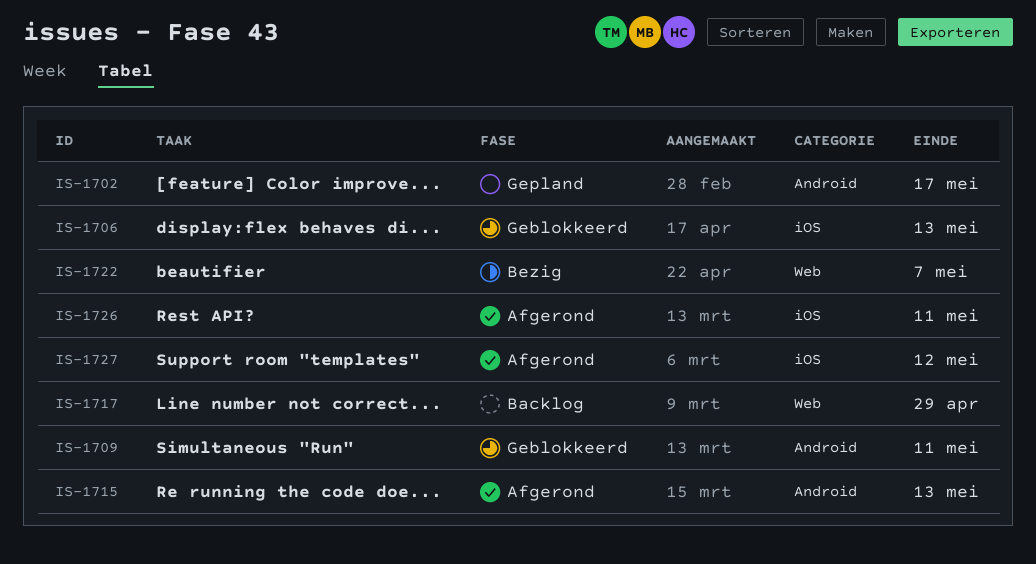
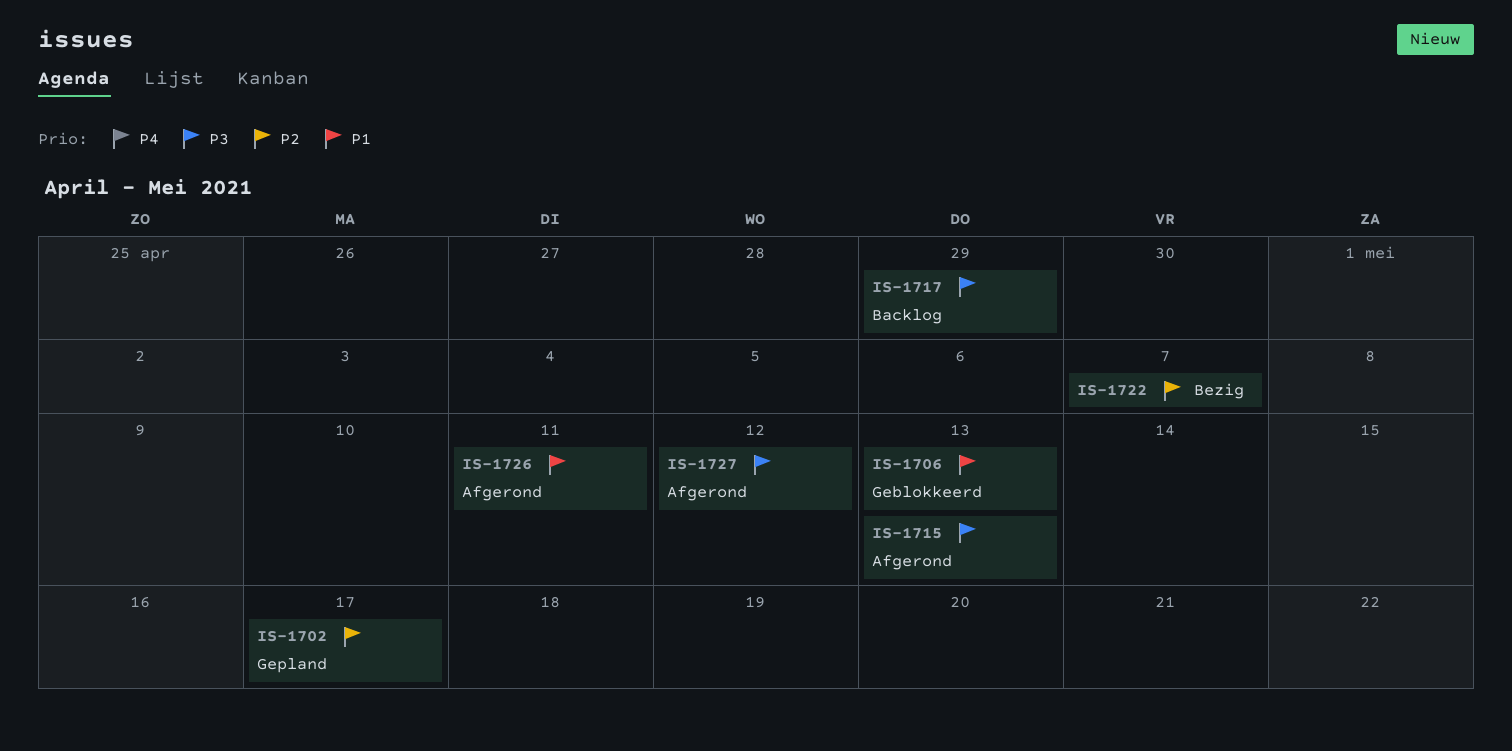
IS-1709: present -> none

